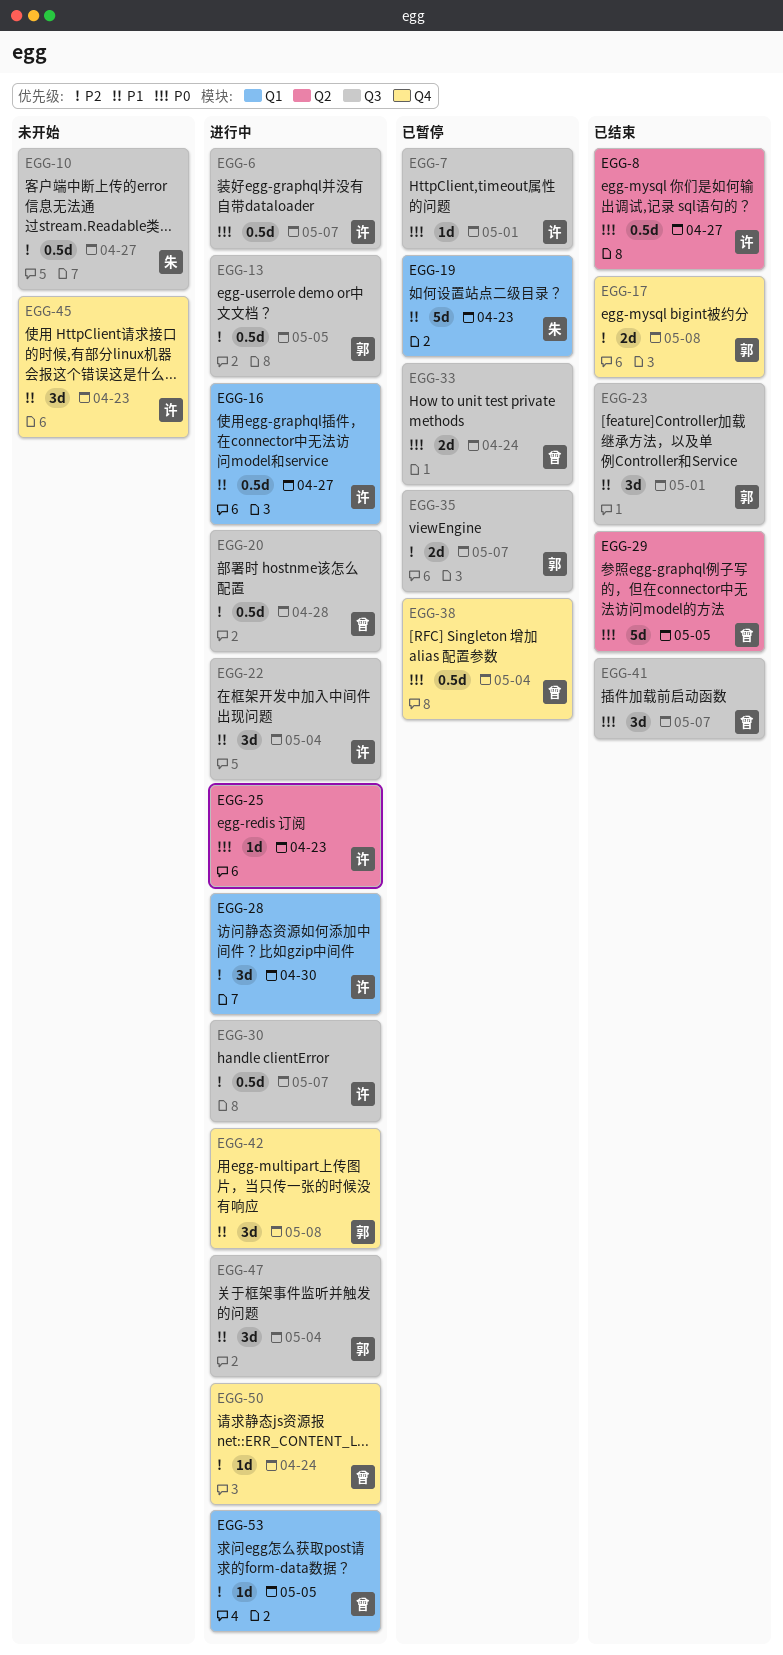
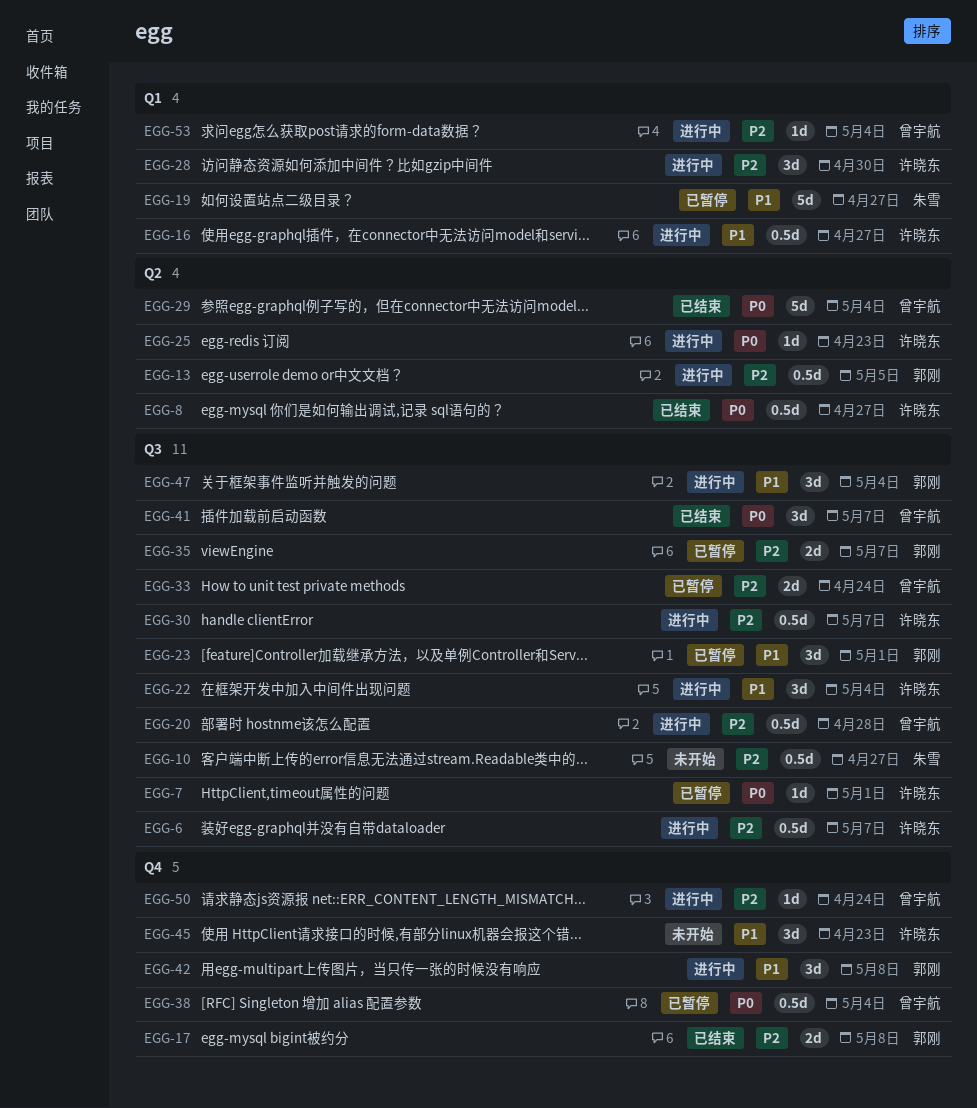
EGG-6, priority: P0 -> P2
EGG-13, label: Q3 -> Q2
EGG-19, due: Apr 23 -> Apr 27
EGG-23, status: 已结束 -> 已暂停
EGG-29, due: May 5 -> May 4
EGG-33, priority: P0 -> P2
EGG-53, due: May 5 -> May 4

